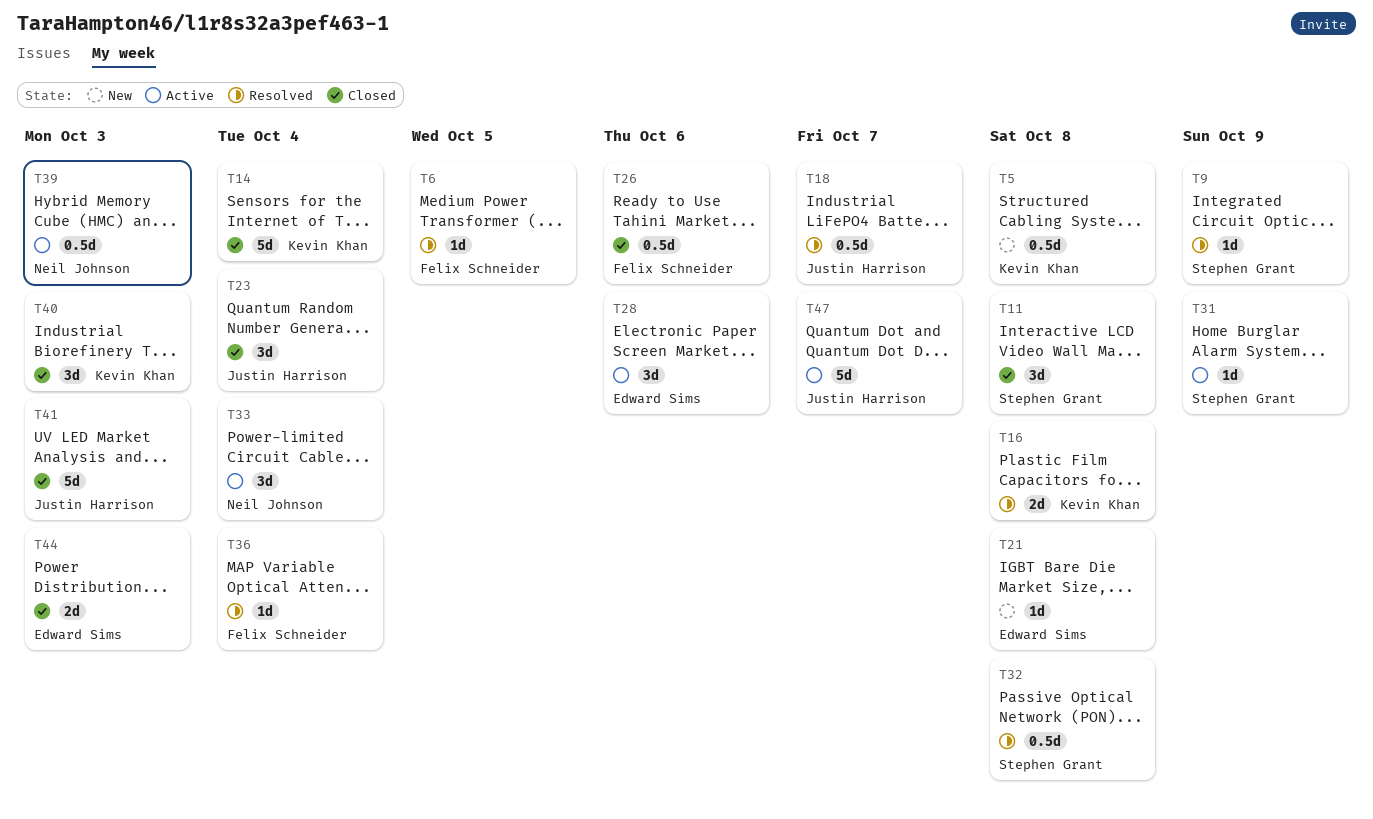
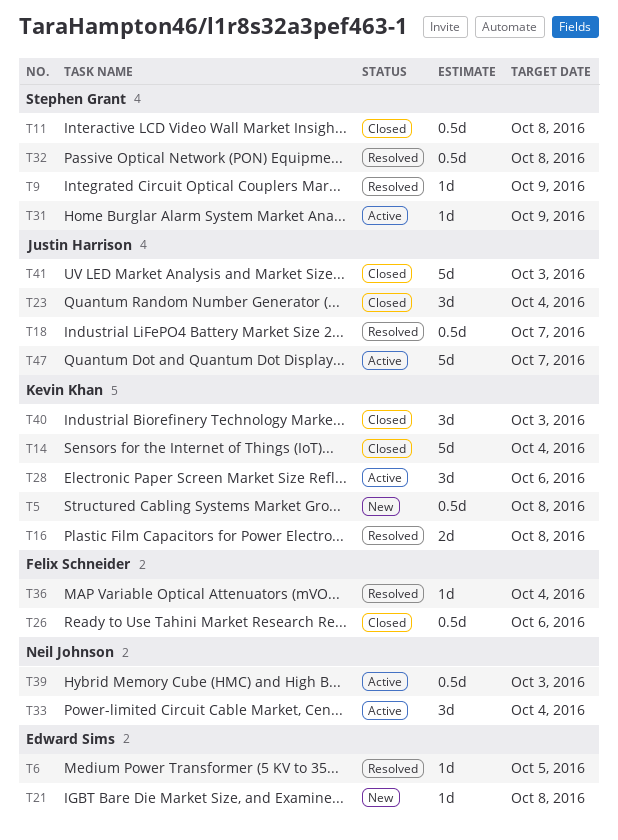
T6, owner: Felix Schneider -> Edward Sims
T11, estimate: 3d -> 0.5d
T28, owner: Edward Sims -> Kevin Khan
T44: present -> none

